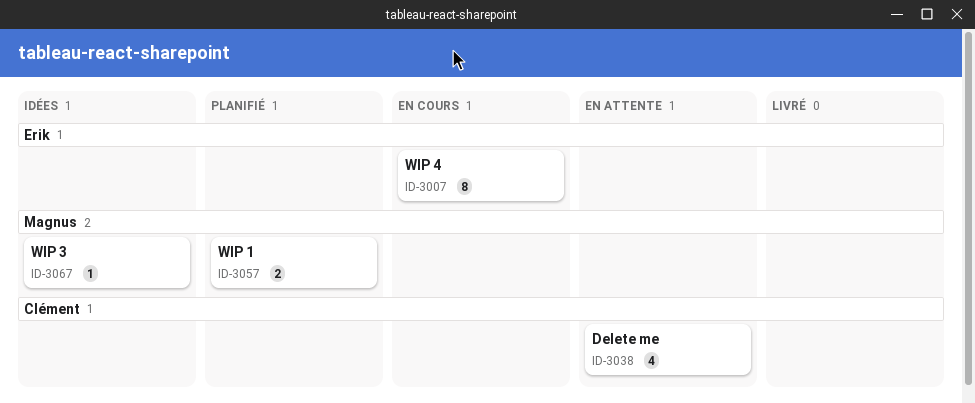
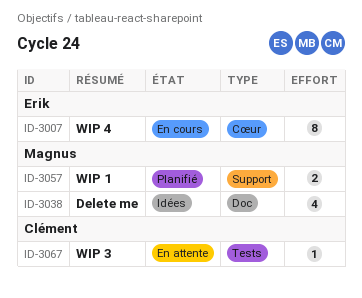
ID-3038, status: En attente -> Idées
ID-3038, owner: Clément -> Magnus
ID-3067, status: Idées -> En attente
ID-3067, owner: Magnus -> Clément

